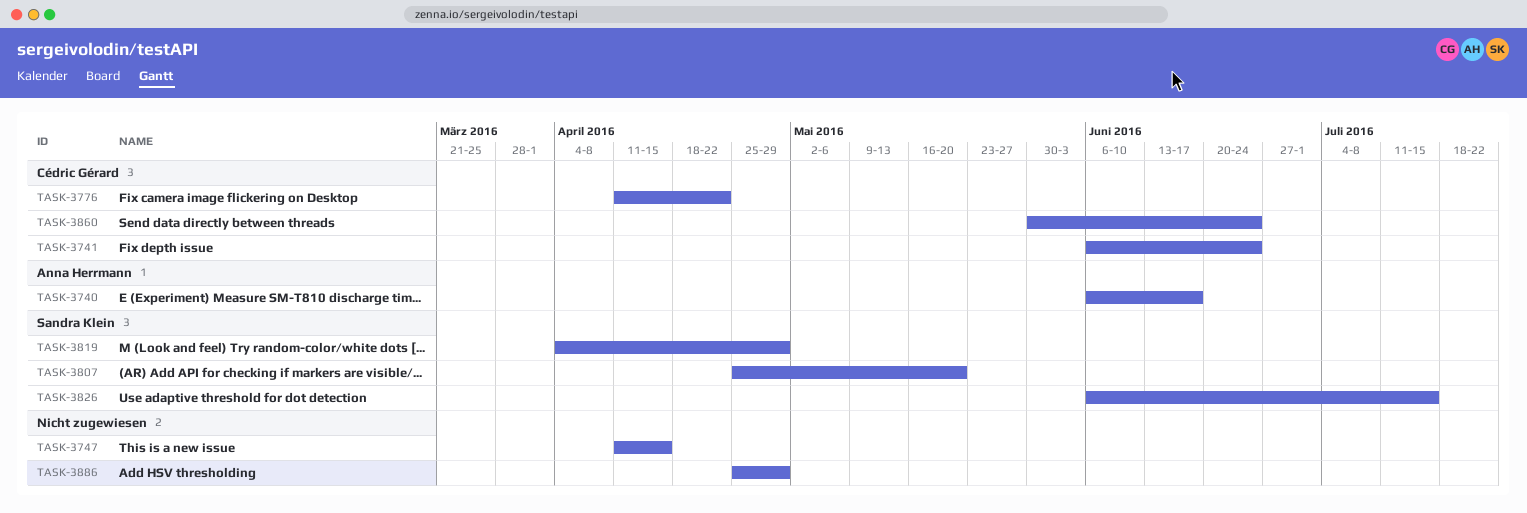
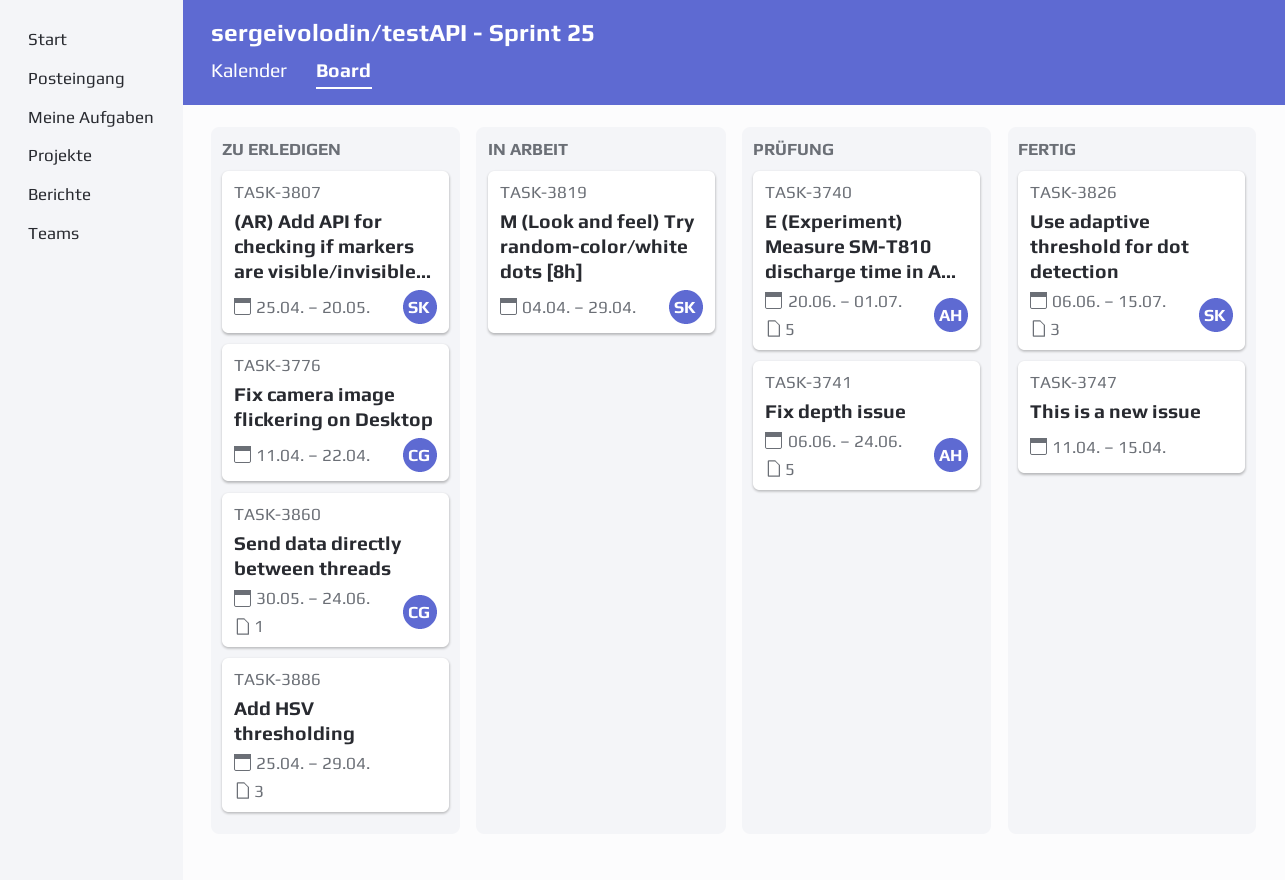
TASK-3740, start: Jun 6 -> Jun 20
TASK-3740, due: Jun 17 -> Jul 1
TASK-3741, owner: Cédric Gérard -> Anna Herrmann

